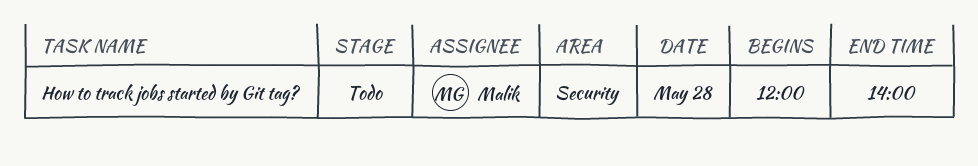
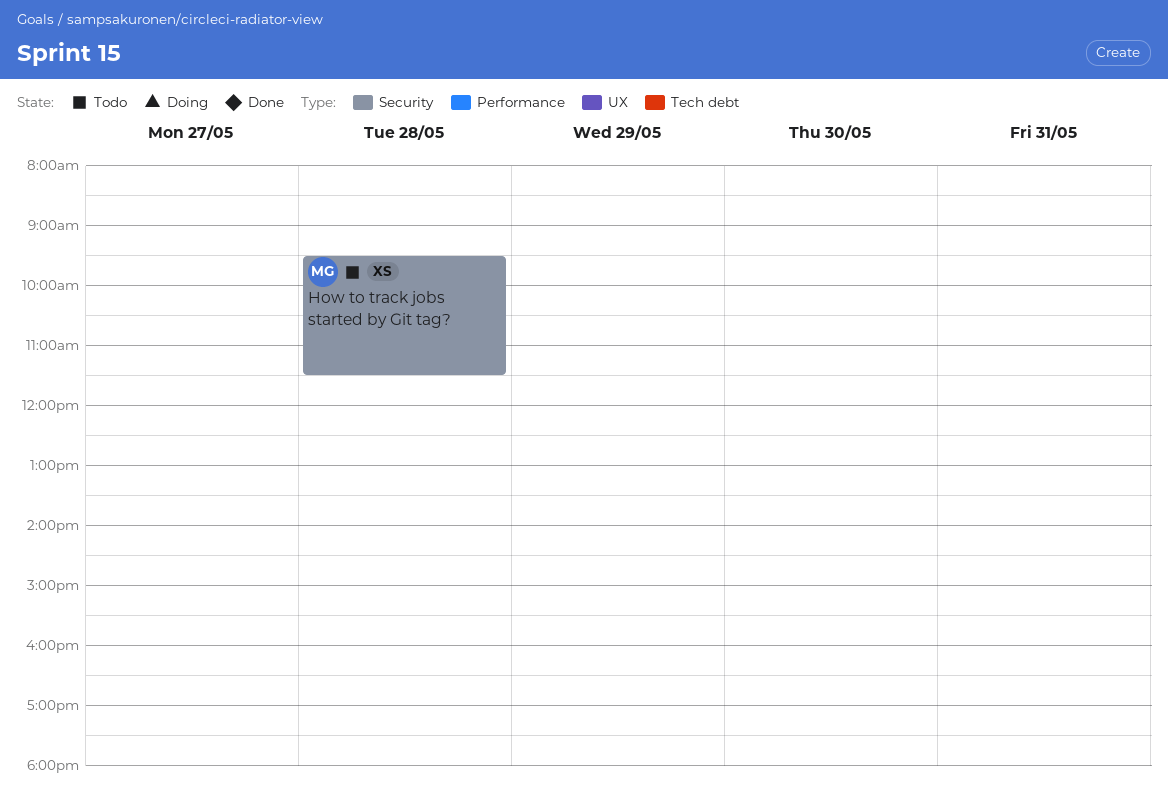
How to track jobs started by Git tag?, begins: 12:00 -> 09:30
How to track jobs started by Git tag?, ends: 14:00 -> 11:30

